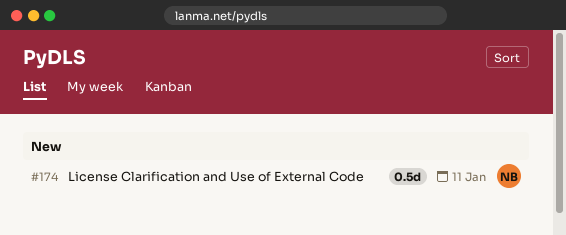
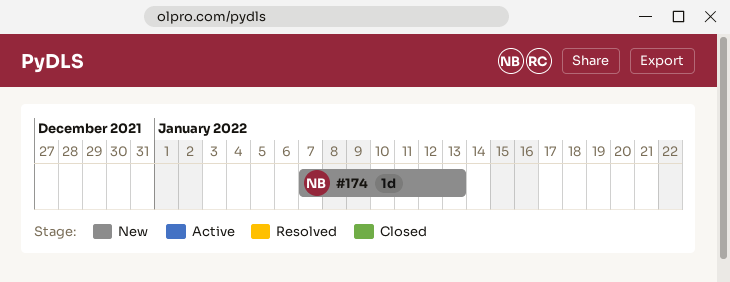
#174, estimate: 0.5d -> 1d
#174, due: Jan 11 -> Jan 13

